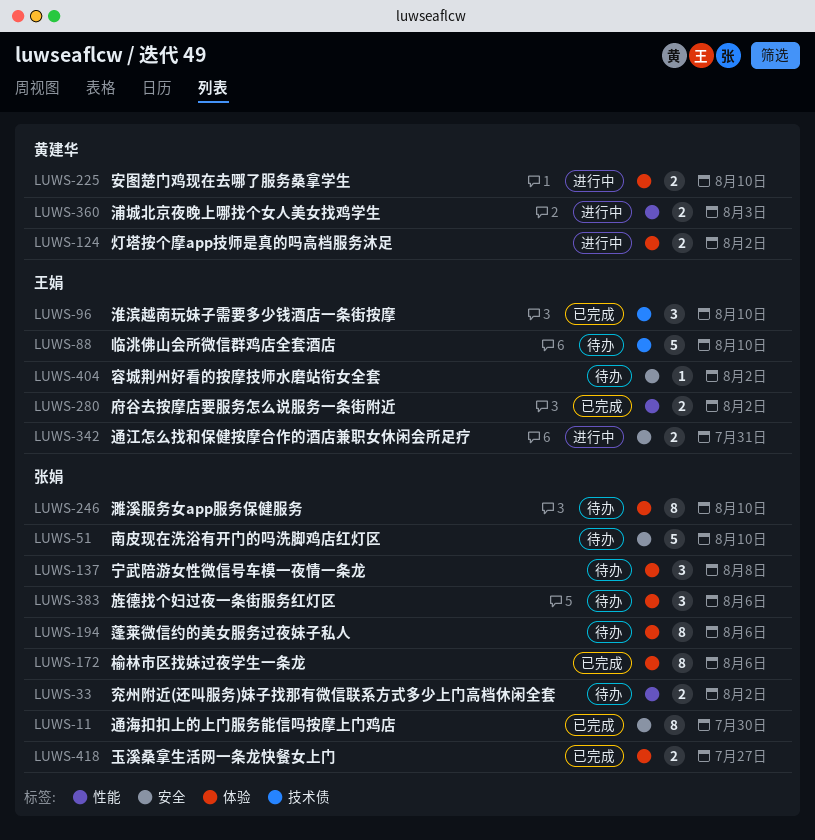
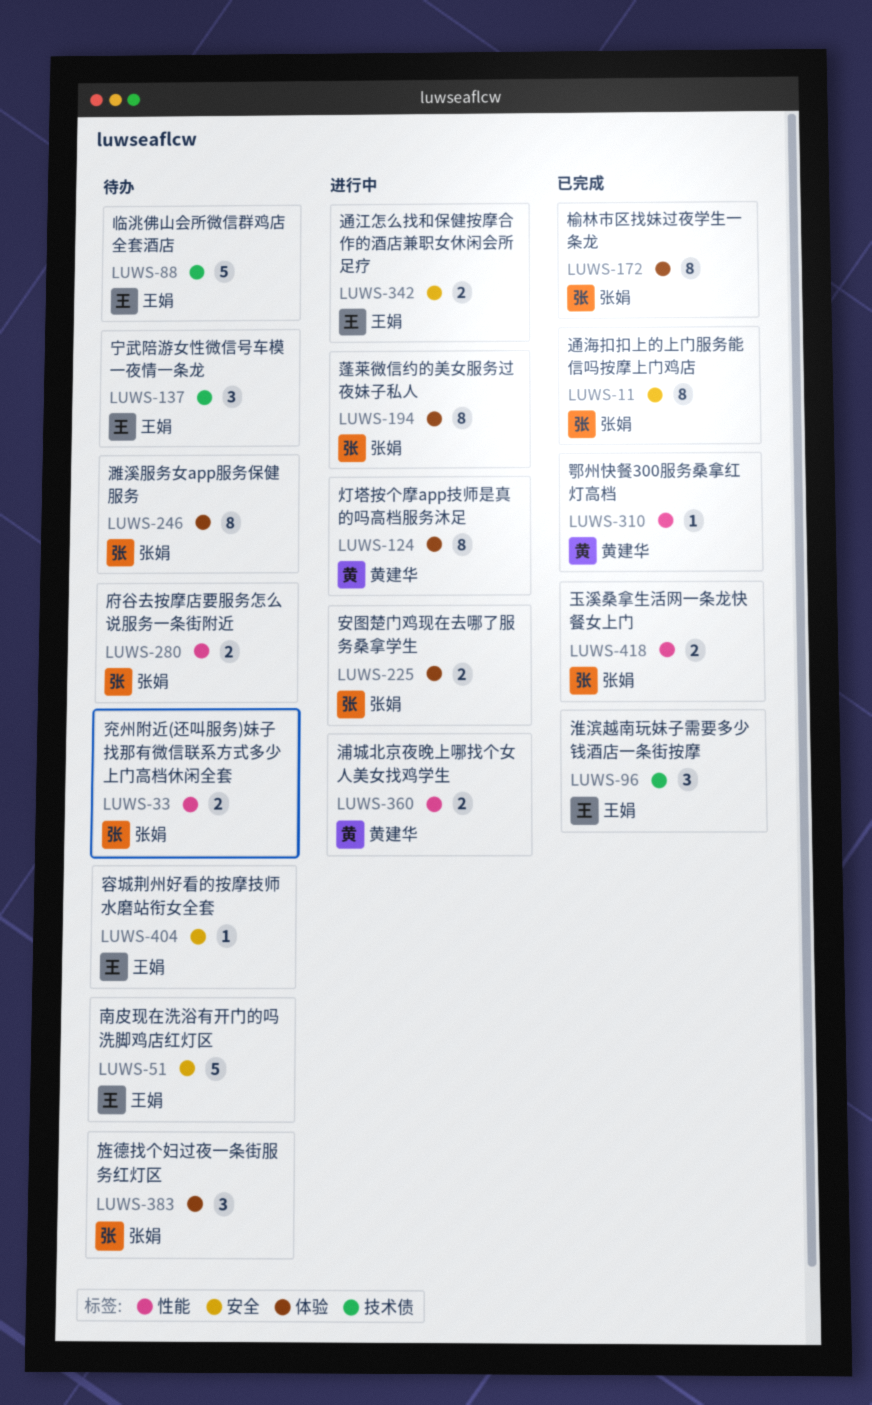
LUWS-51, owner: 张娟 -> 王娟
LUWS-124, estimate: 2 -> 8
LUWS-137, owner: 张娟 -> 王娟
LUWS-137, label: 体验 -> 技术债
LUWS-194, status: 待办 -> 进行中
LUWS-225, owner: 黄建华 -> 张娟
LUWS-280, status: 已完成 -> 待办
LUWS-280, owner: 王娟 -> 张娟
LUWS-310: none -> present
LUWS-418, label: 体验 -> 性能

